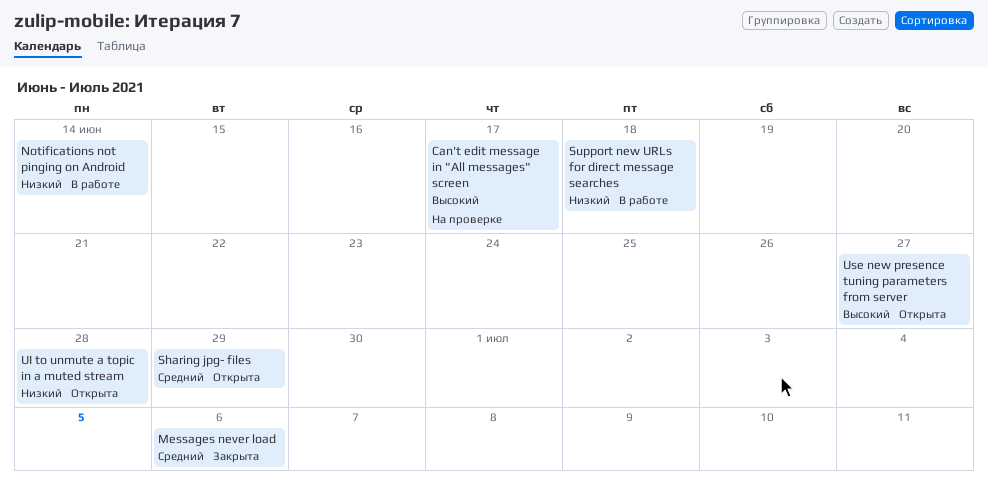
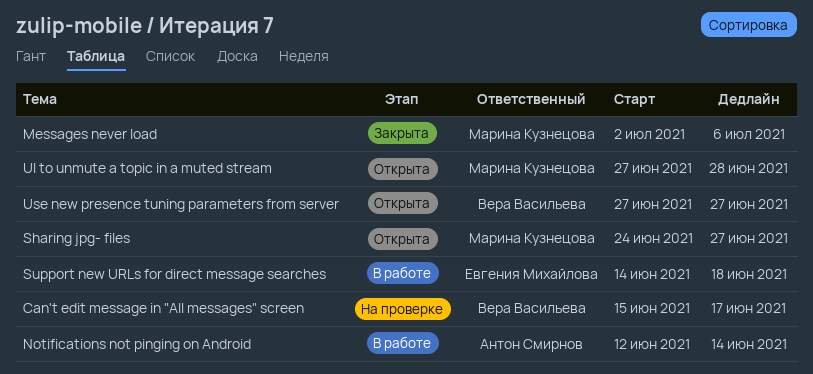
Sharing jpg- files, due: Jun 29 -> Jun 27

